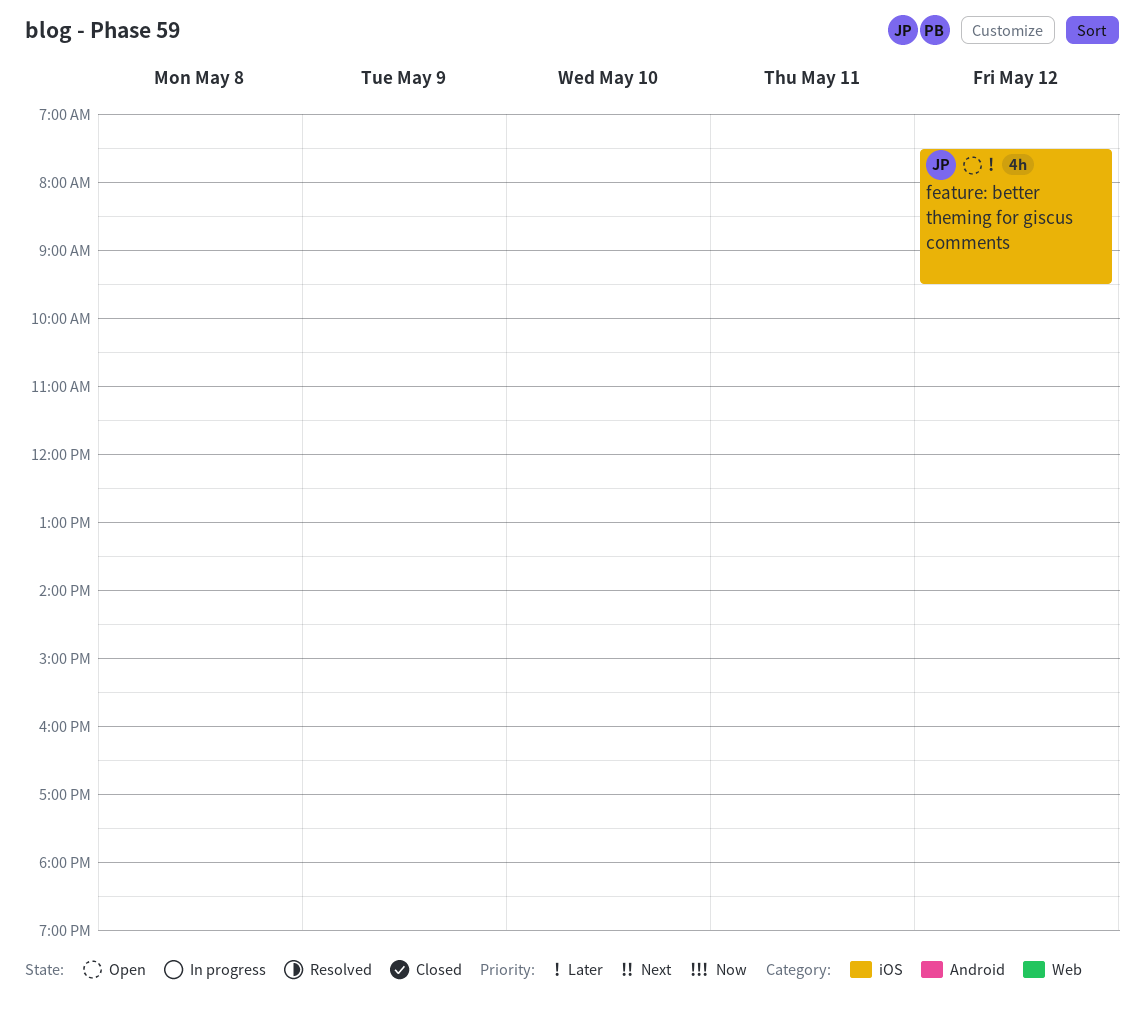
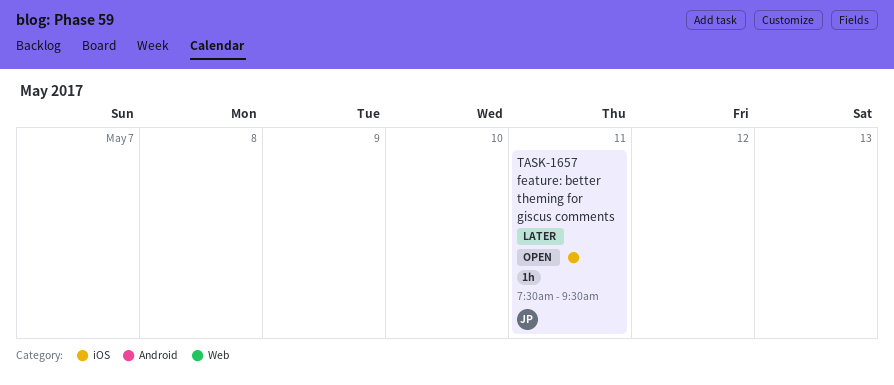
feature: better theming for giscus comments, estimate: 4h -> 1h
feature: better theming for giscus comments, day: May 12 -> May 11

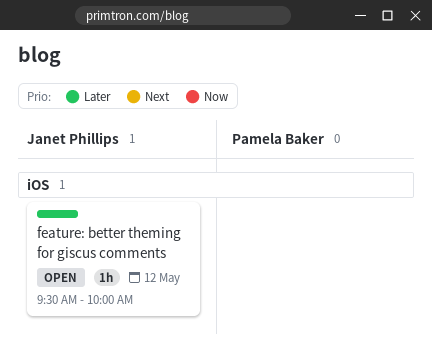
feature: better theming for giscus comments, day: May 11 -> May 12
feature: better theming for giscus comments, begins: 07:30 -> 09:30
feature: better theming for giscus comments, ends: 09:30 -> 10:00

